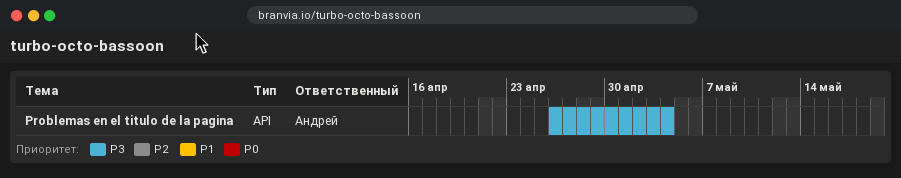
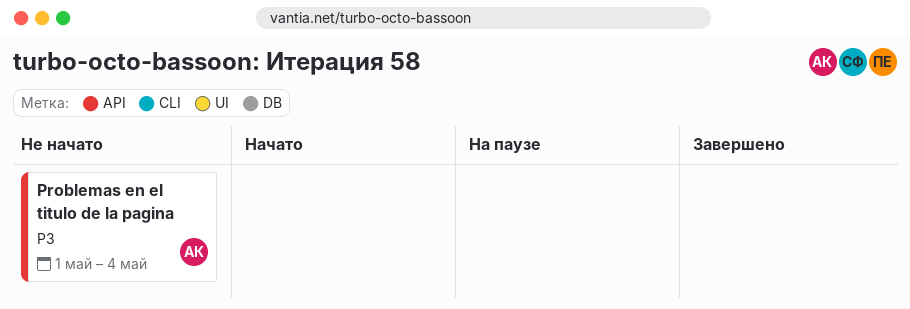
Problemas en el titulo de la pagina, start: Apr 26 -> May 1

